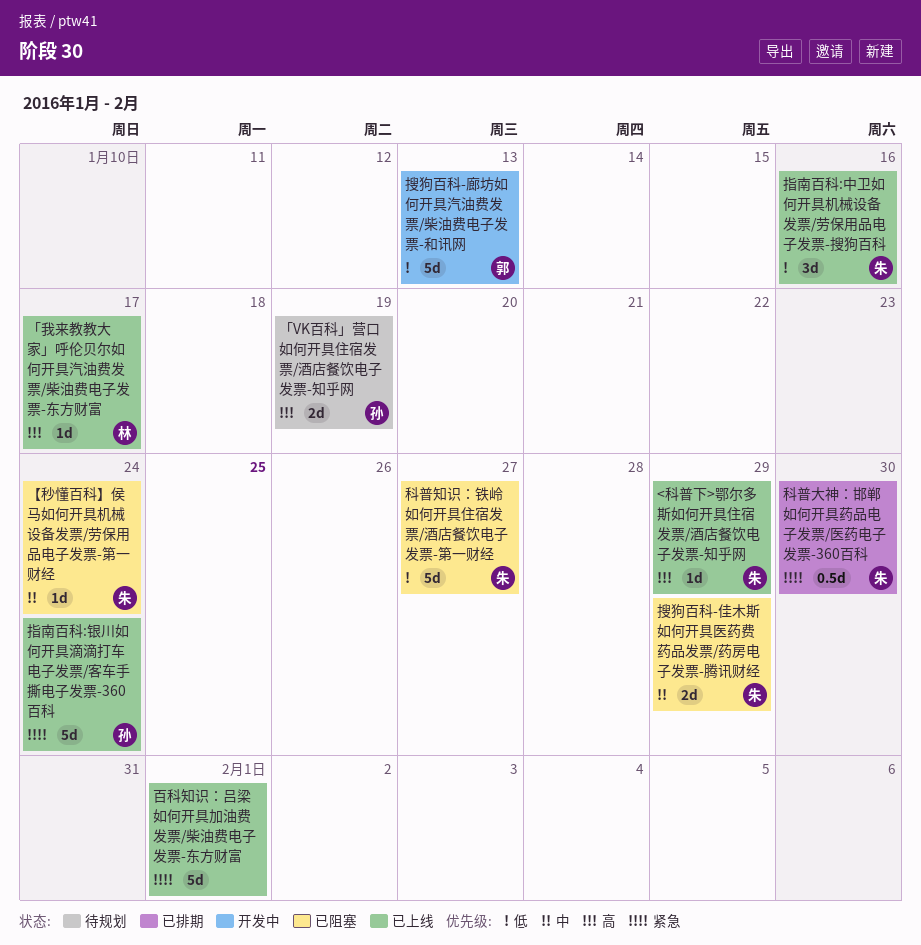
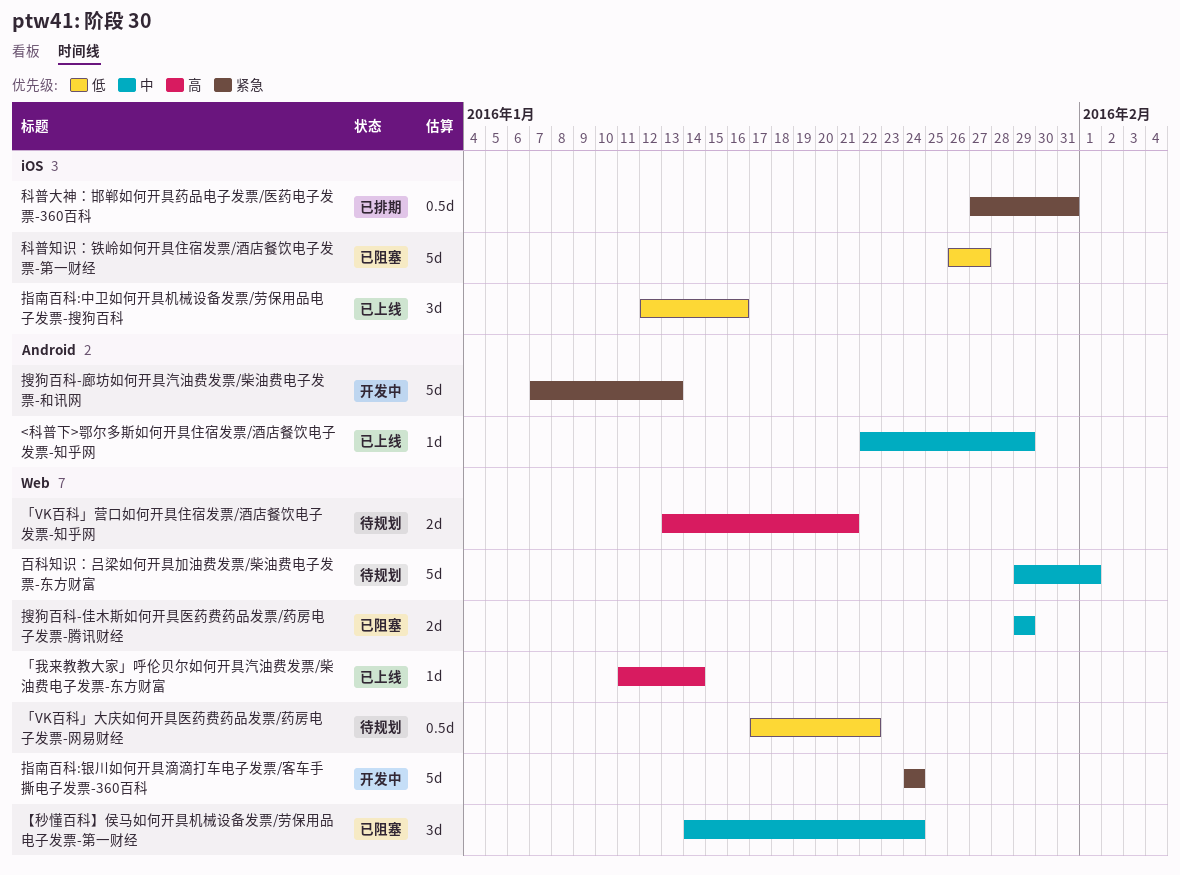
<科普下>鄂尔多斯如何开具住宿发票/酒店餐饮电子发票-知乎网, priority: 高 -> 中
「VK百科」大庆如何开具医药费药品发票/药房电子发票-网易财经: none -> present
「VK百科」营口如何开具住宿发票/酒店餐饮电子发票-知乎网, due: Jan 19 -> Jan 21
「我来教教大家」呼伦贝尔如何开具汽油费发票/柴油费电子发票-东方财富, due: Jan 17 -> Jan 14
【秒懂百科】侯马如何开具机械设备发票/劳保用品电子发票-第一财经, estimate: 1d -> 3d
指南百科:银川如何开具滴滴打车电子发票/客车手撕电子发票-360百科, status: 已上线 -> 开发中
搜狗百科-廊坊如何开具汽油费发票/柴油费电子发票-和讯网, priority: 低 -> 紧急
百科知识：吕梁如何开具加油费发票/柴油费电子发票-东方财富, status: 已上线 -> 待规划
百科知识：吕梁如何开具加油费发票/柴油费电子发票-东方财富, priority: 紧急 -> 中
科普大神：邯郸如何开具药品电子发票/医药电子发票-360百科, due: Jan 30 -> Jan 31

